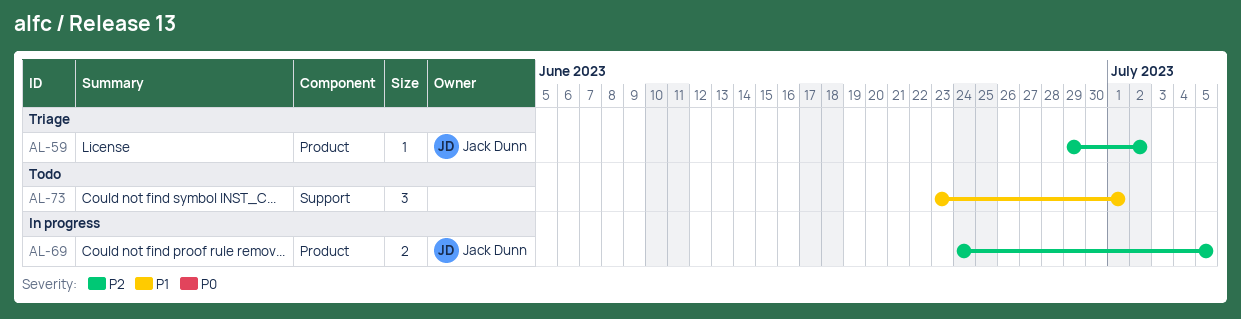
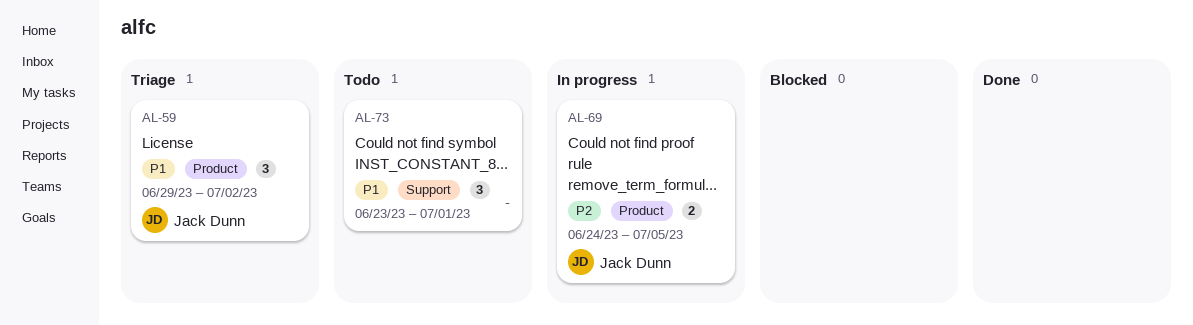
AL-59, priority: P2 -> P1
AL-59, estimate: 1 -> 3

